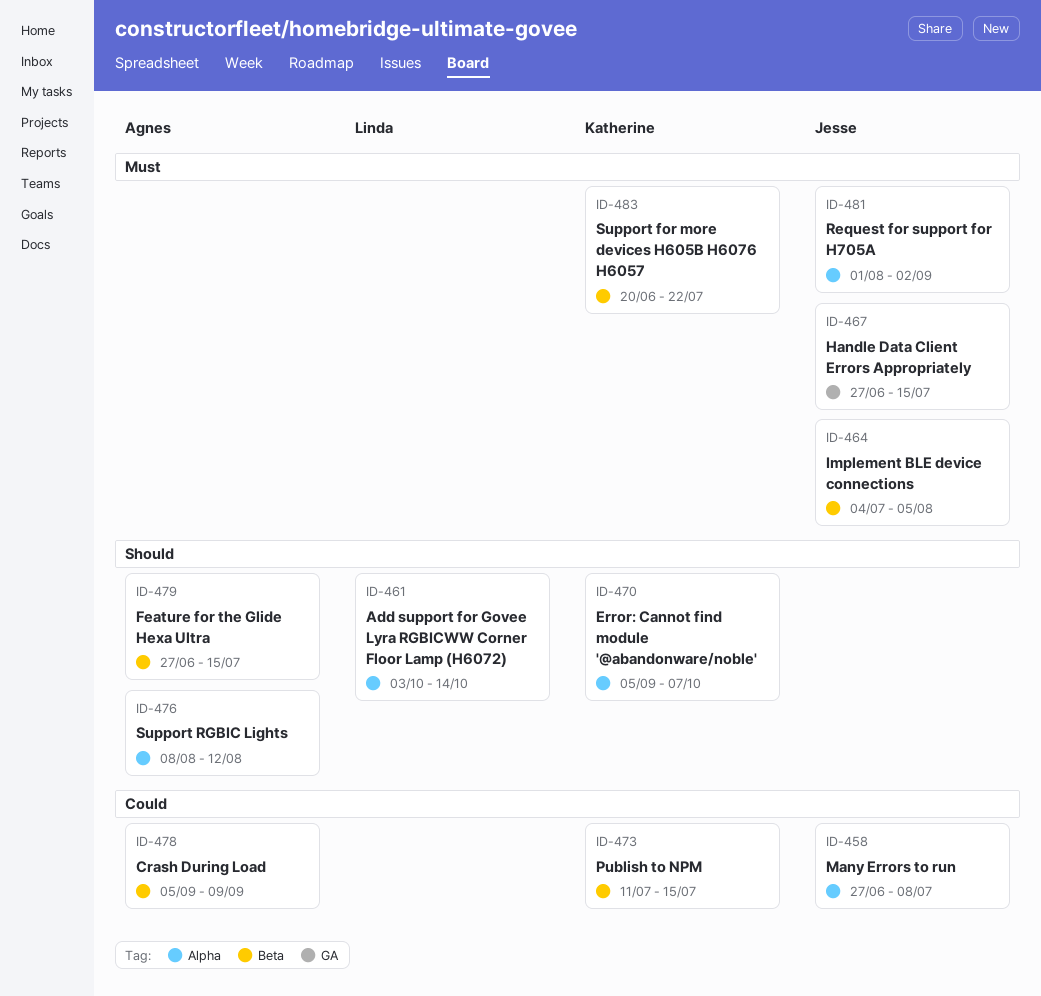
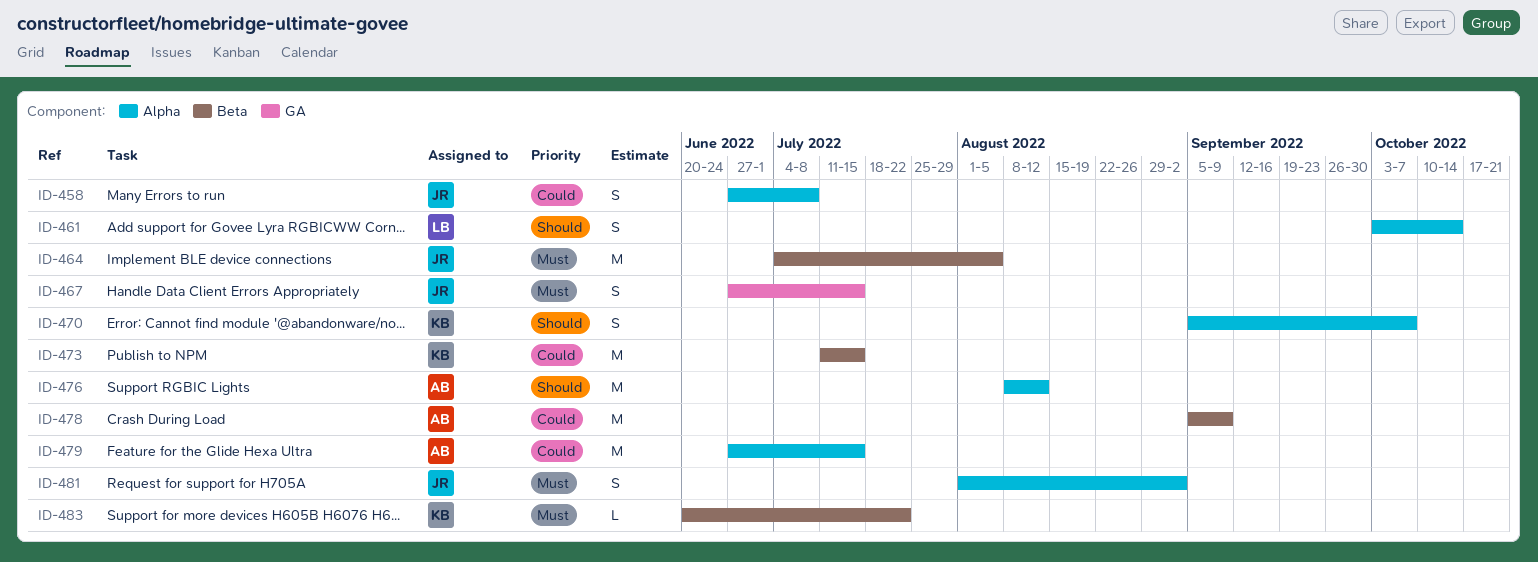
ID-479, priority: Should -> Could
ID-479, label: Beta -> Alpha

